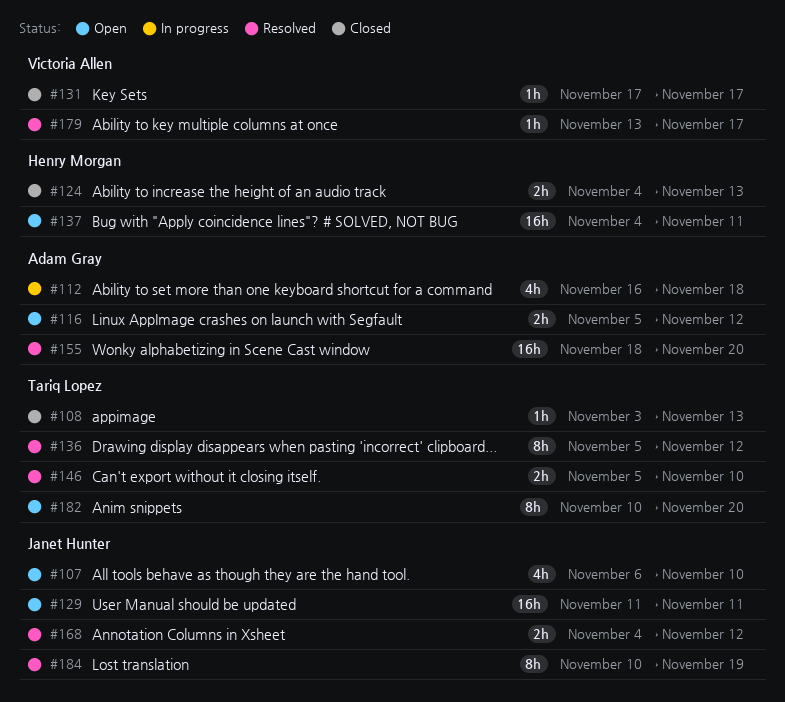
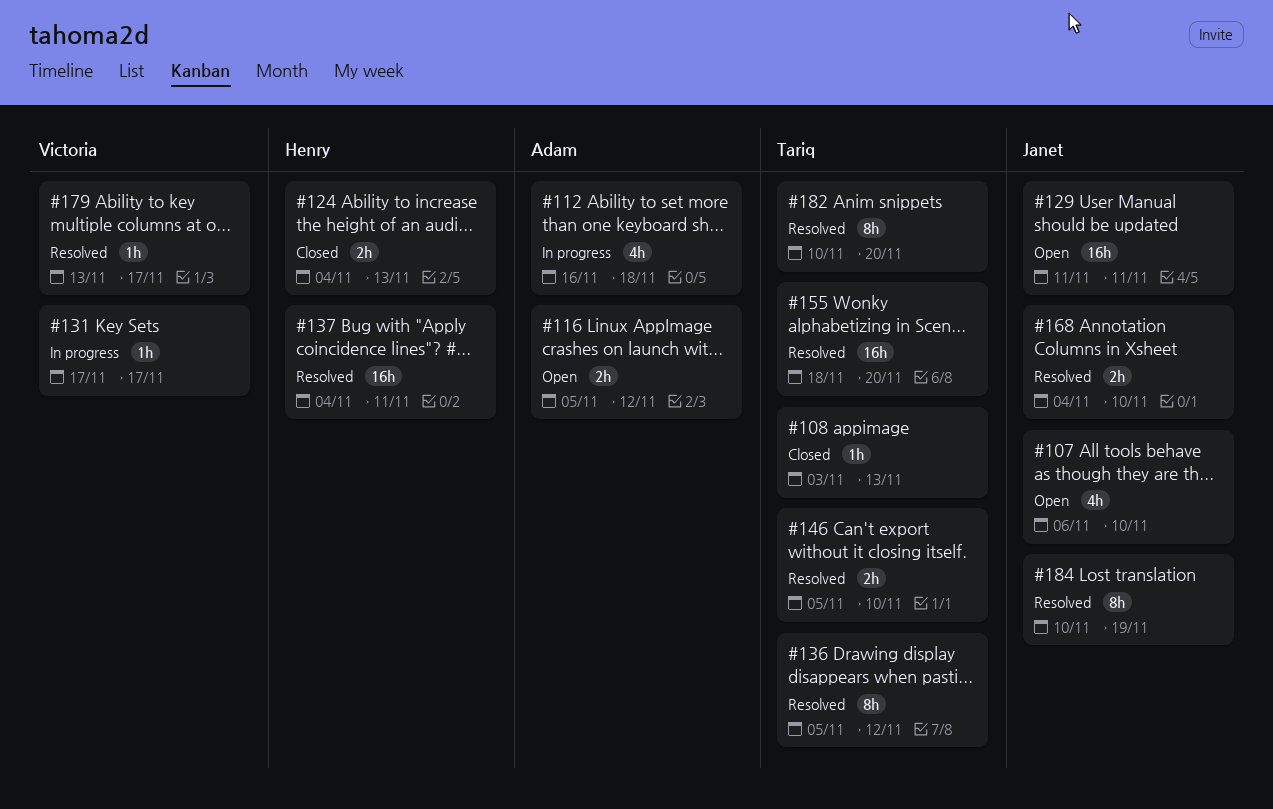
#131, status: Closed -> In progress
#137, status: Open -> Resolved
#155, owner: Adam Gray -> Tariq Lopez
#168, due: Nov 12 -> Nov 10
#182, status: Open -> Resolved

